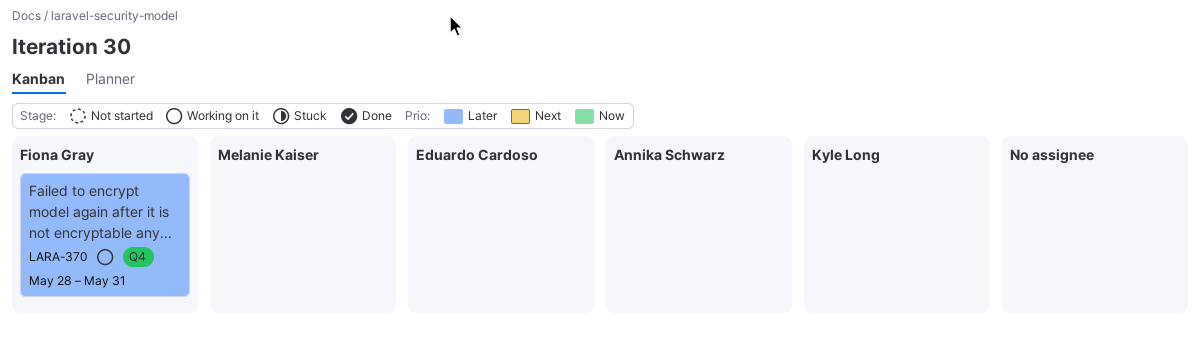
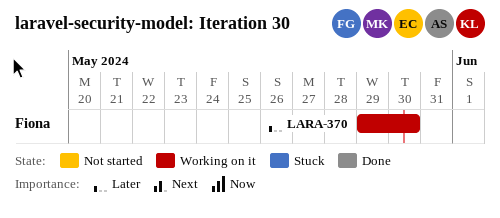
LARA-370, start: May 28 -> May 29
LARA-370, due: May 31 -> May 30

